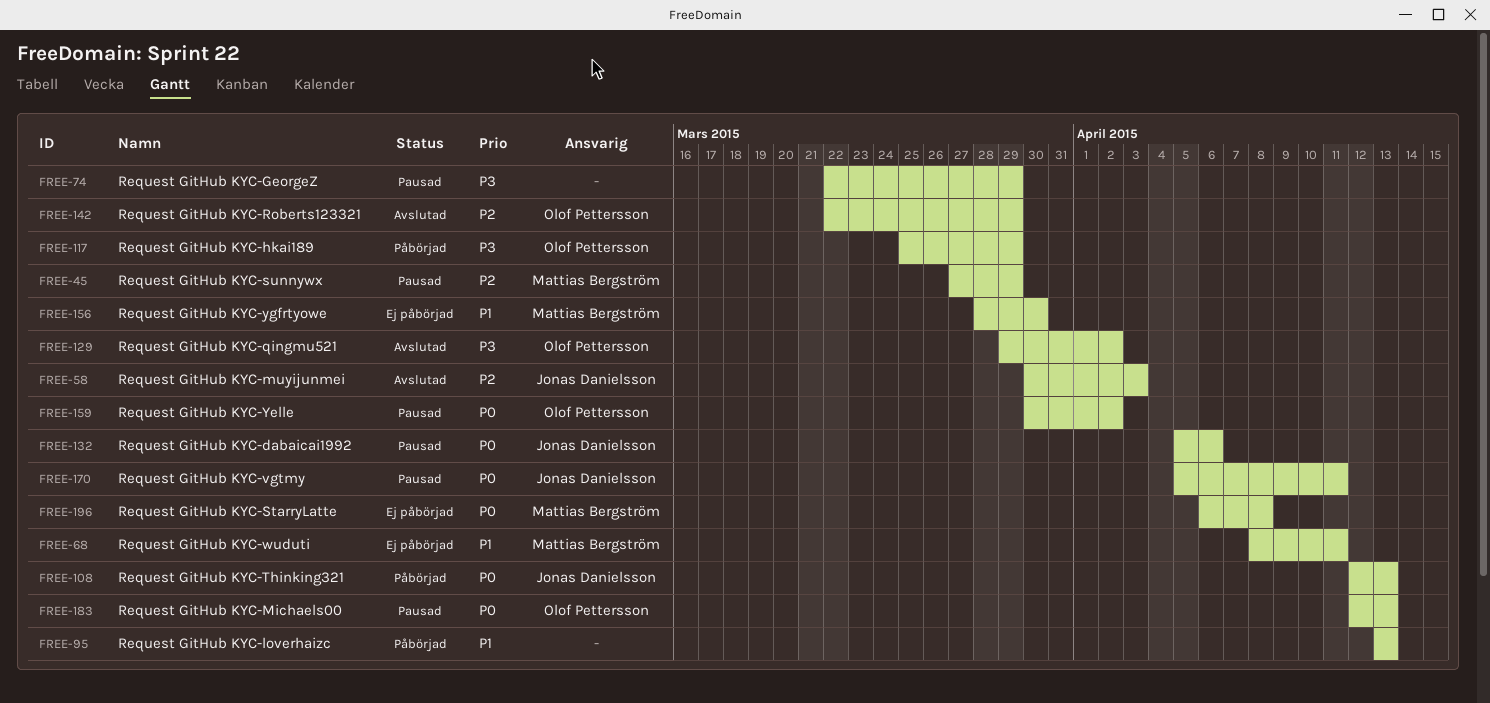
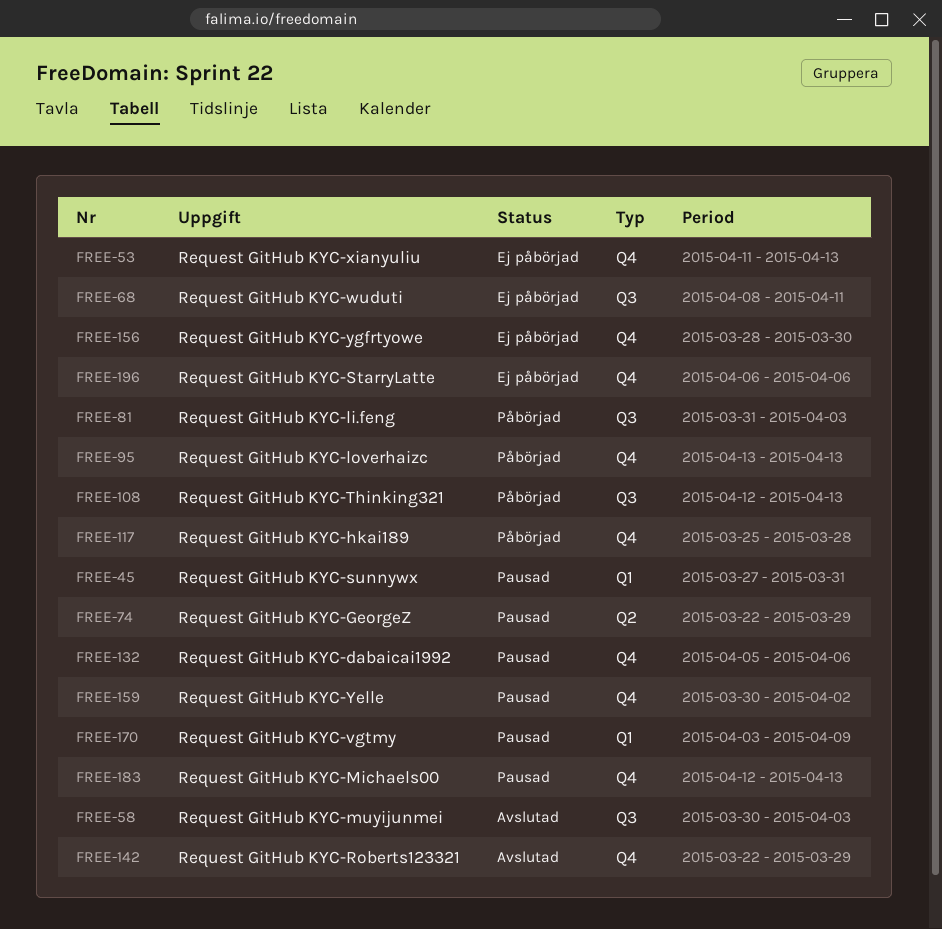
FREE-45, due: Mar 29 -> Mar 31
FREE-53: none -> present
FREE-81: none -> present
FREE-117, due: Mar 29 -> Mar 28
FREE-129: present -> none
FREE-170, start: Apr 5 -> Apr 3
FREE-170, due: Apr 11 -> Apr 9
FREE-196, due: Apr 8 -> Apr 6

